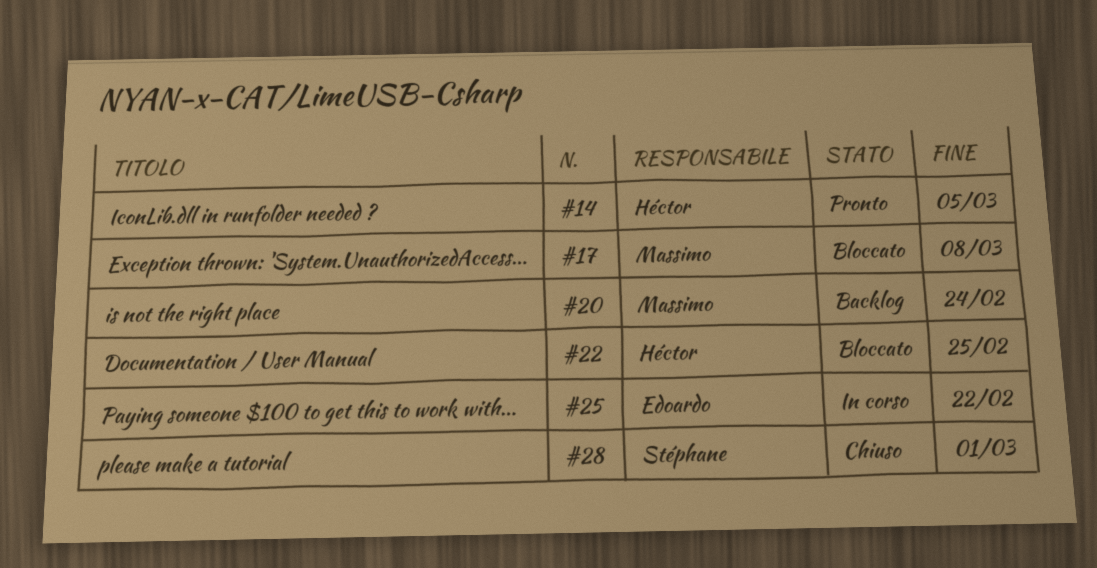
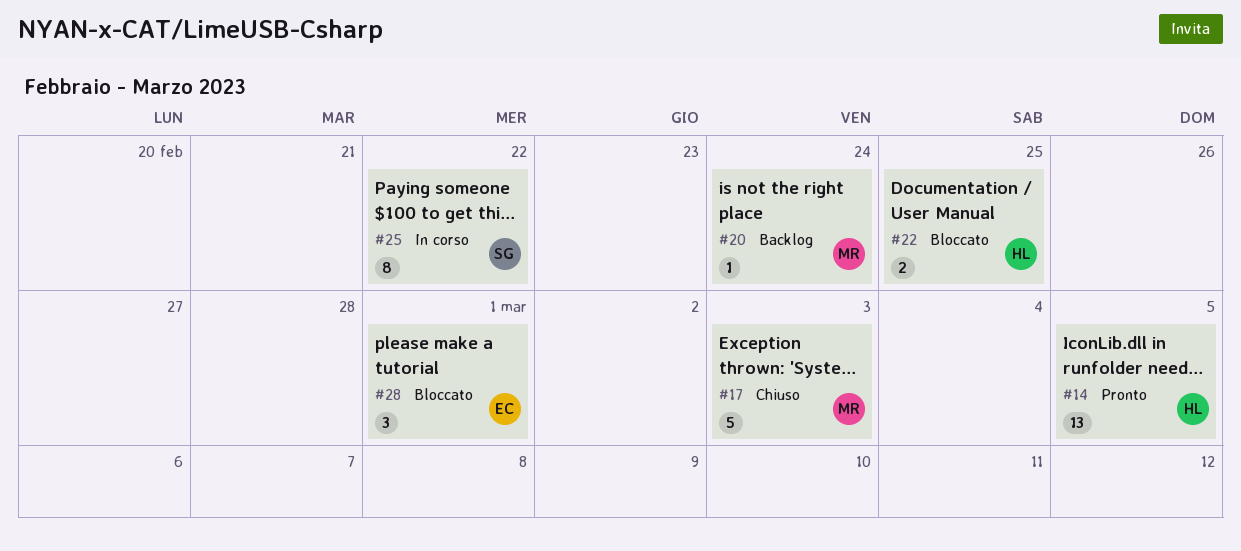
#17, status: Bloccato -> Chiuso
#17, due: Mar 8 -> Mar 3
#25, owner: Edoardo -> Stéphane
#28, status: Chiuso -> Bloccato
#28, owner: Stéphane -> Edoardo

